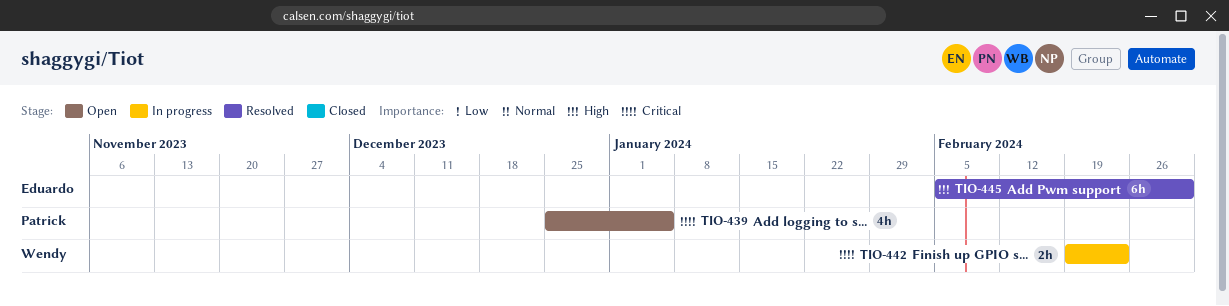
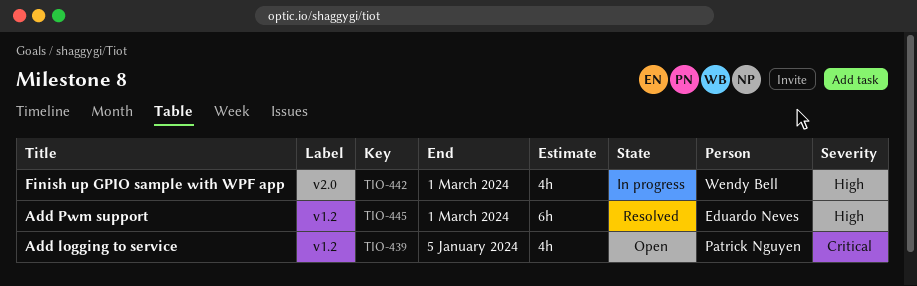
TIO-442, priority: Critical -> High
TIO-442, estimate: 2h -> 4h
TIO-442, due: Feb 23 -> Mar 1

